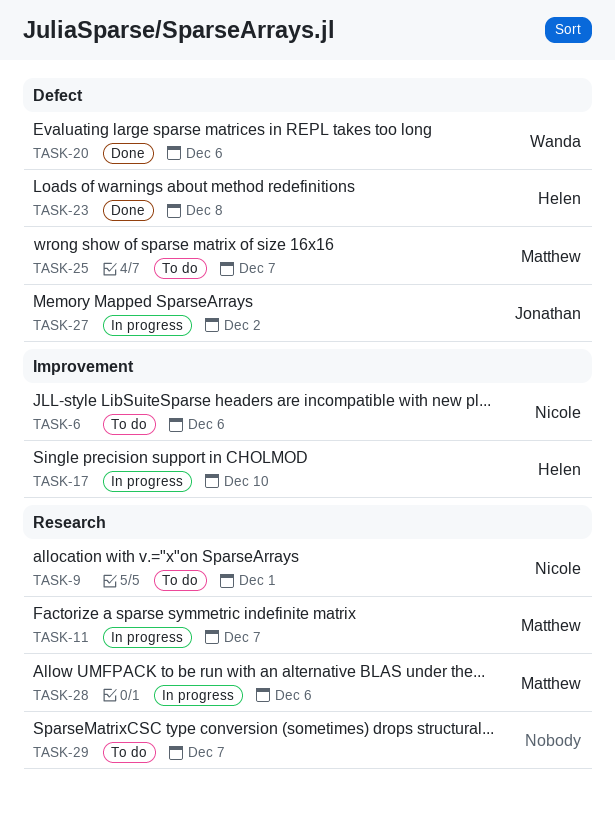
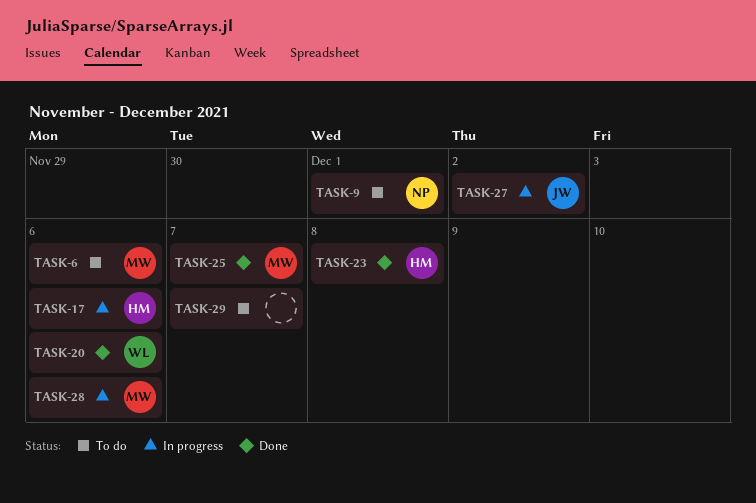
TASK-6, owner: Nicole -> Matthew
TASK-11: present -> none
TASK-17, due: Dec 10 -> Dec 6
TASK-25, status: To do -> Done

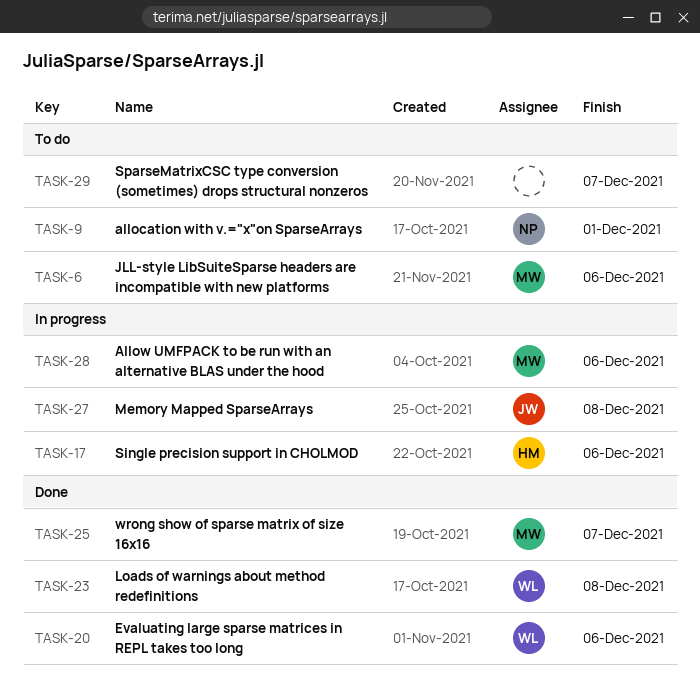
TASK-23, owner: HM -> WL
TASK-27, due: Dec 2 -> Dec 8

